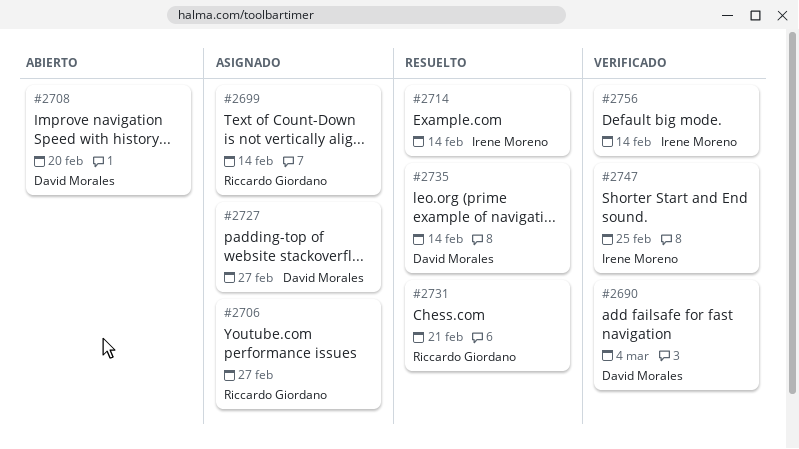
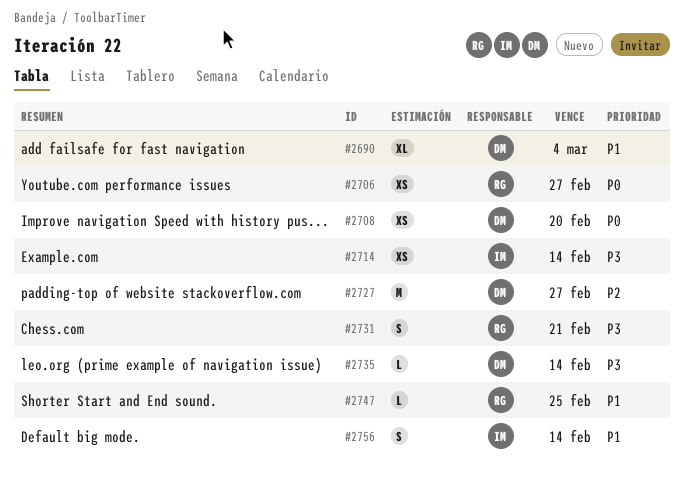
#2699: present -> none
#2747, owner: Irene Moreno -> Riccardo Giordano

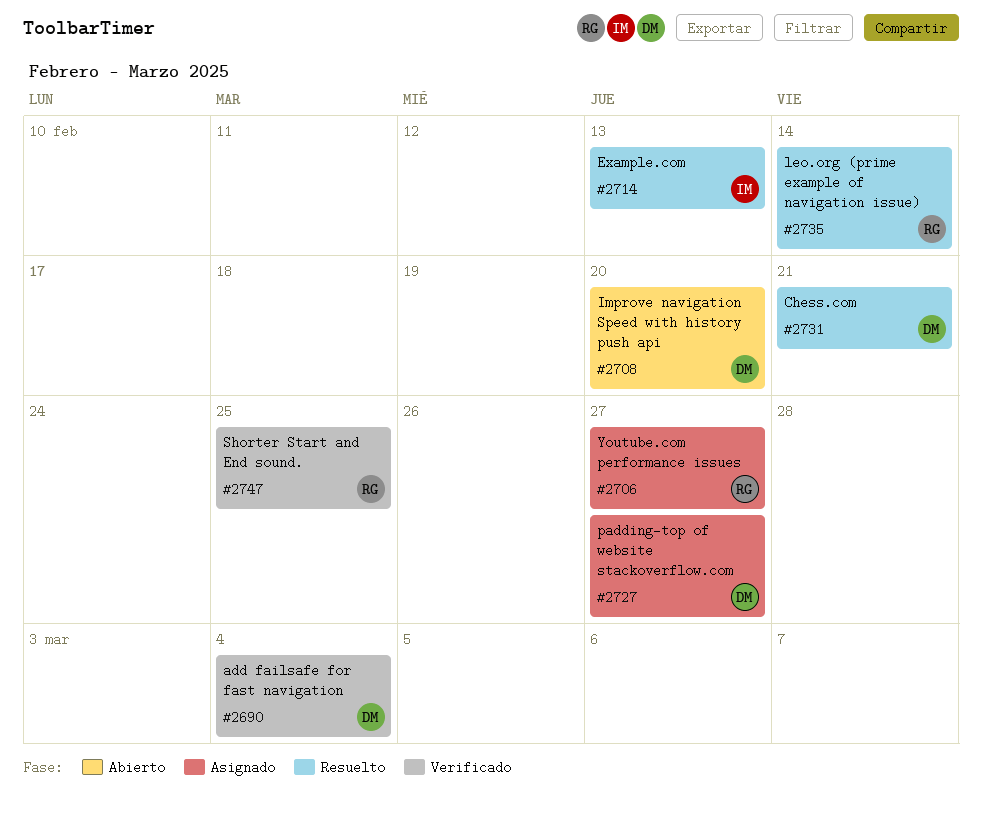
#2714, due: Feb 14 -> Feb 13
#2731, owner: RG -> DM
#2735, owner: DM -> RG
#2756: present -> none

